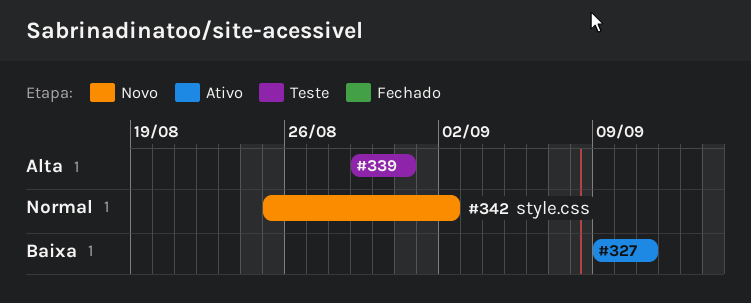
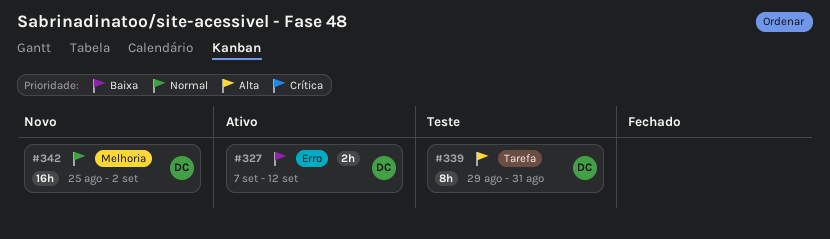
#327, start: Sep 9 -> Sep 7
#327, due: Sep 11 -> Sep 12

